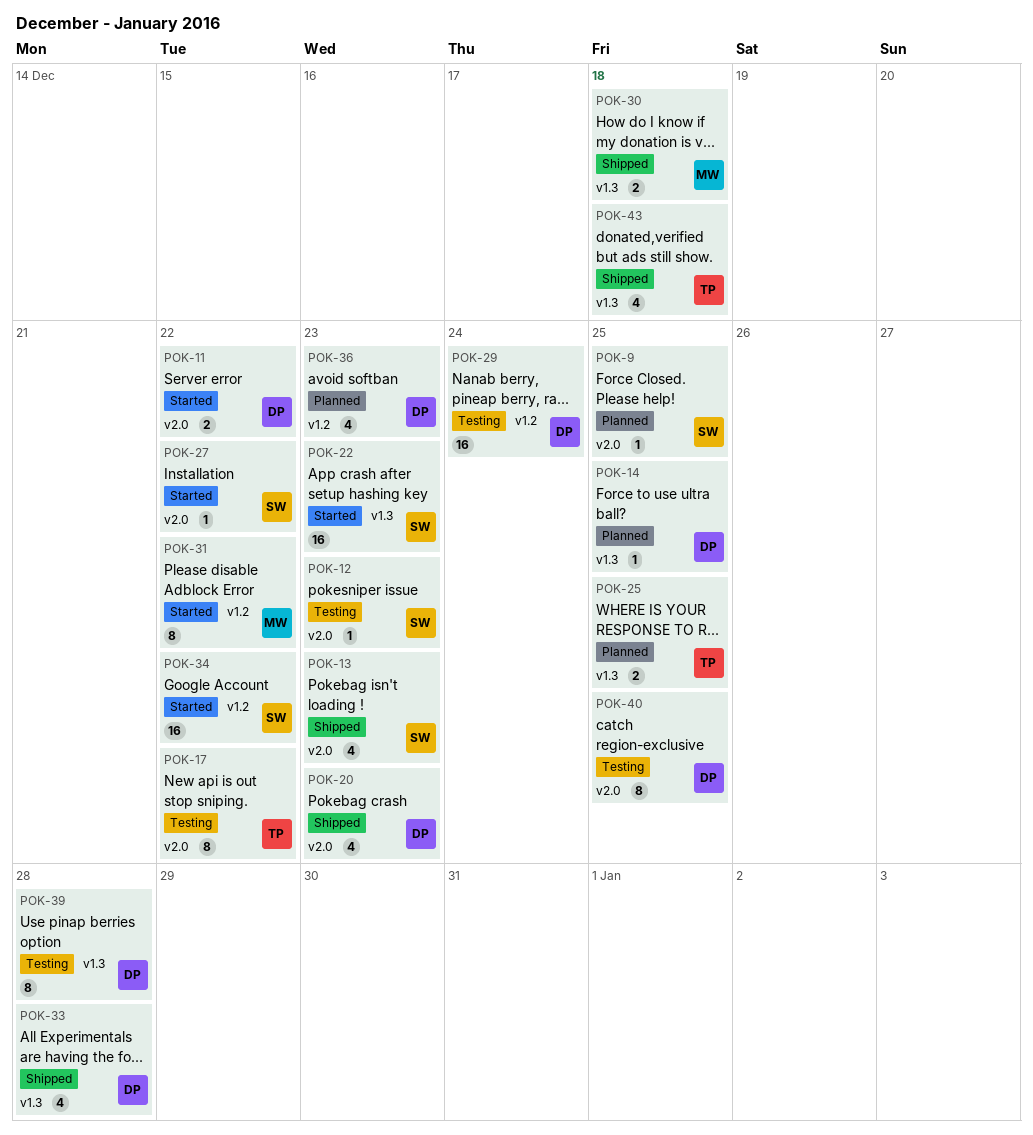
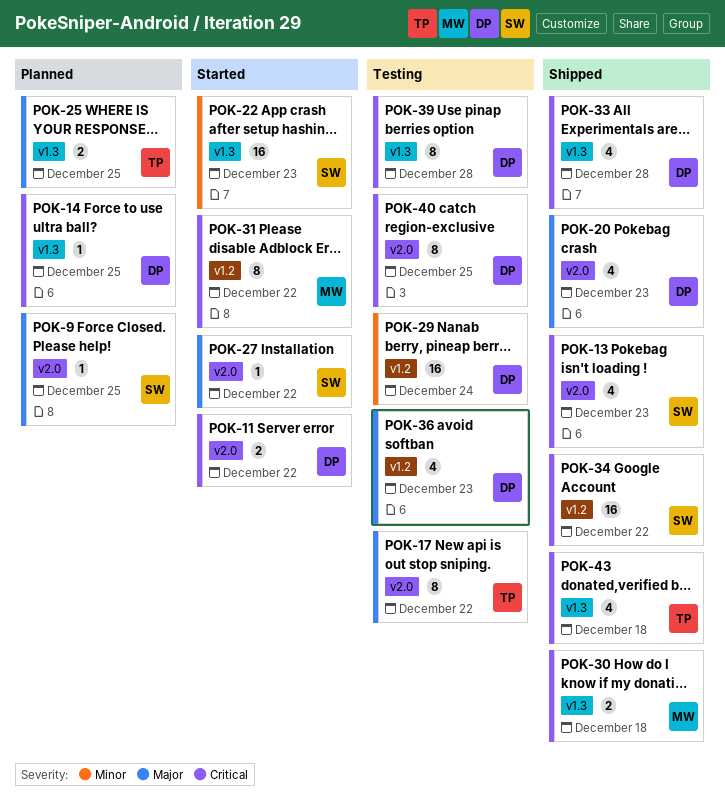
POK-12: present -> none
POK-34, status: Started -> Shipped
POK-36, status: Planned -> Testing

